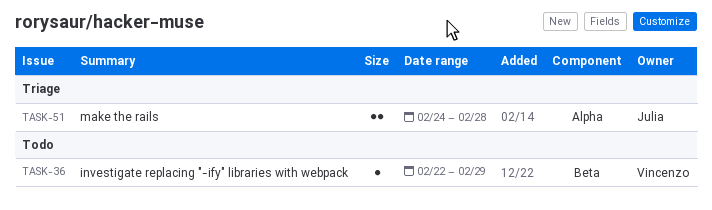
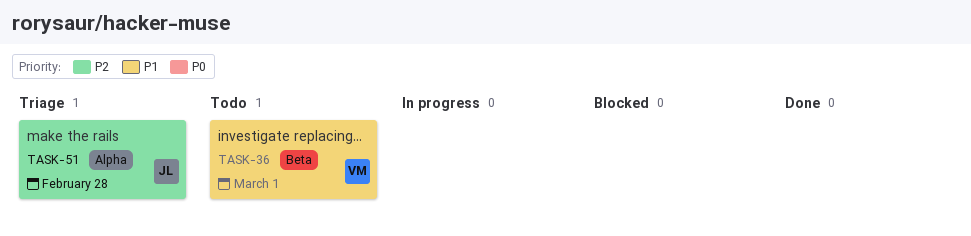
TASK-36, due: Feb 29 -> Mar 1

